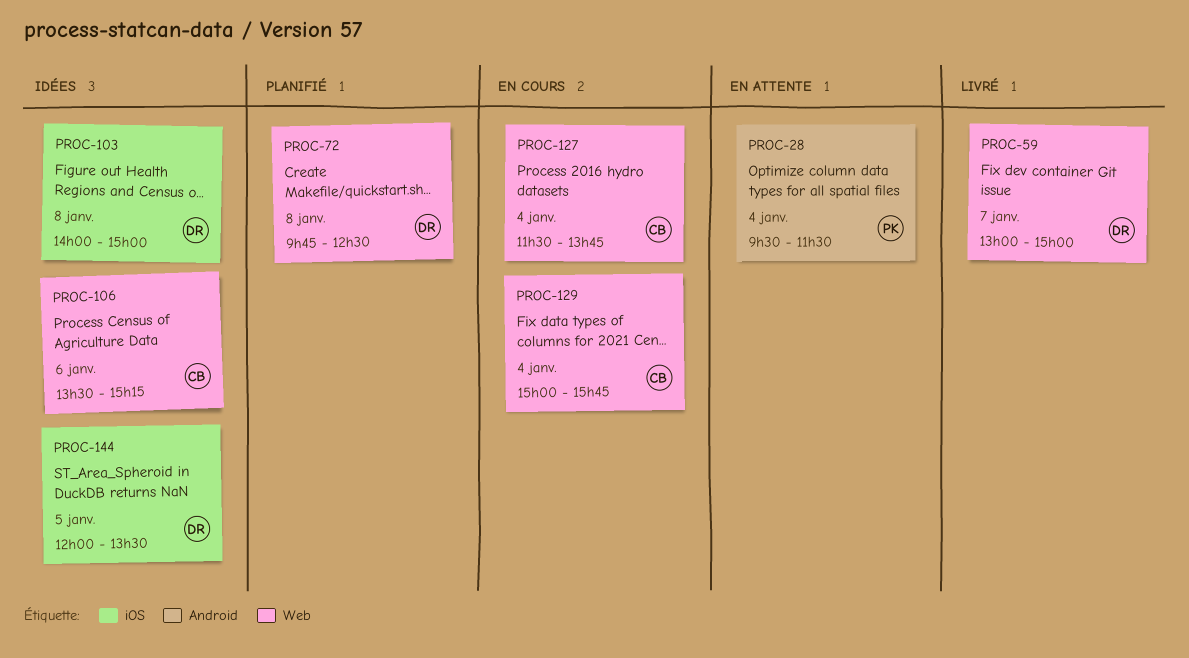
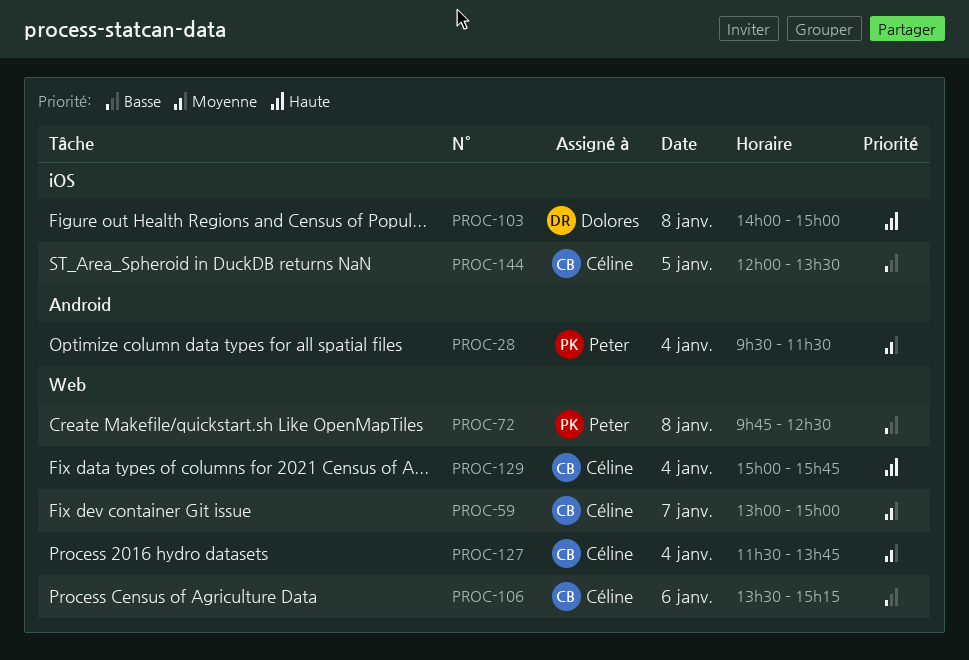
PROC-59, owner: Dolores -> Céline
PROC-72, owner: Dolores -> Peter
PROC-144, owner: Dolores -> Céline

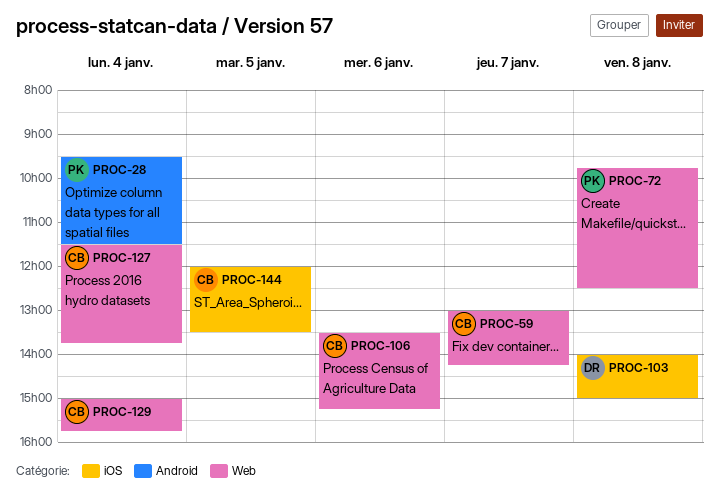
PROC-59, ends: 15:00 -> 14:15

